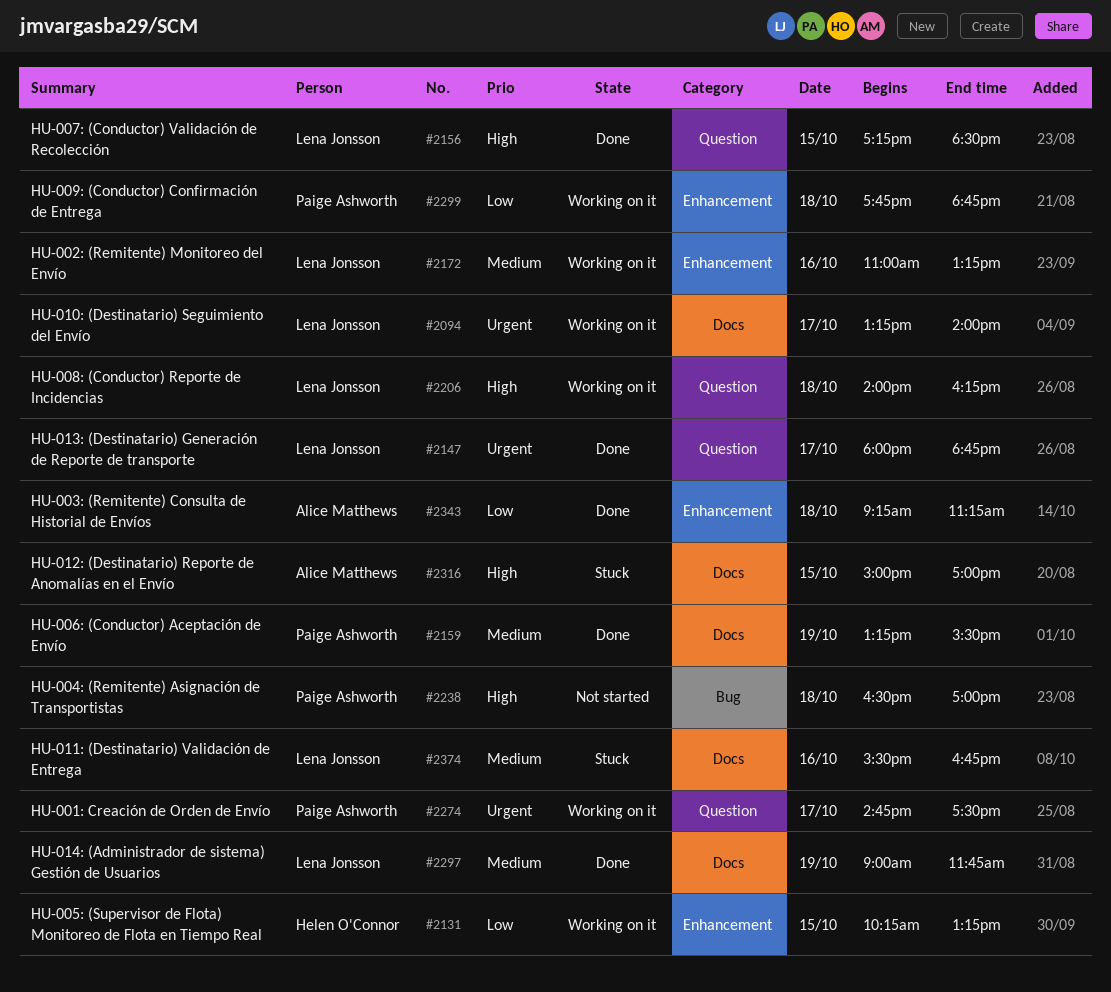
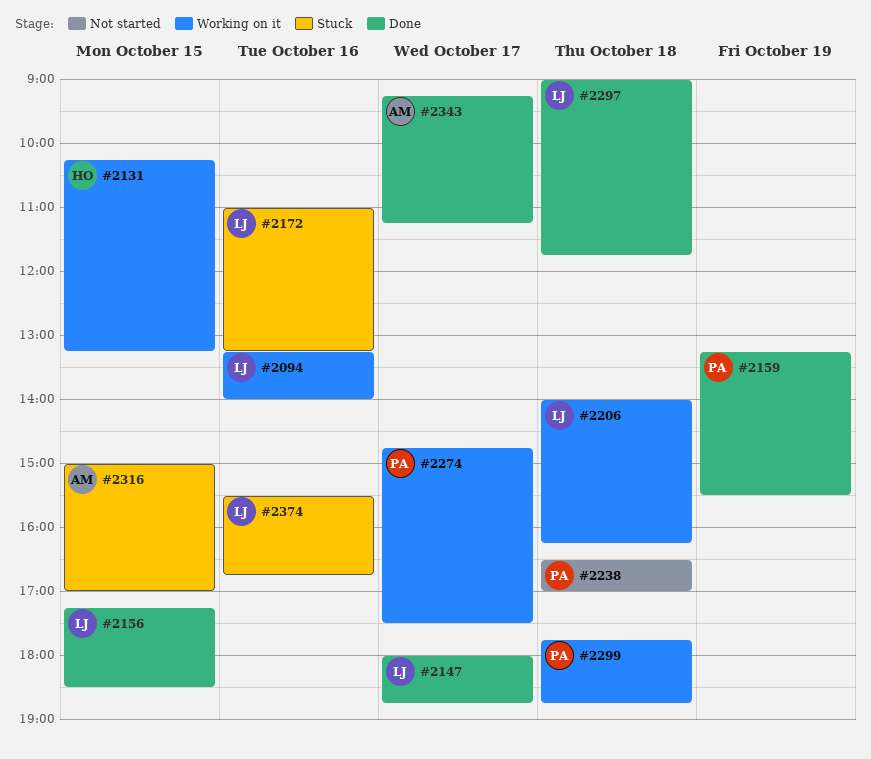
#2094, day: Oct 17 -> Oct 16
#2172, status: Working on it -> Stuck
#2297, day: Oct 19 -> Oct 18
#2343, day: Oct 18 -> Oct 17

